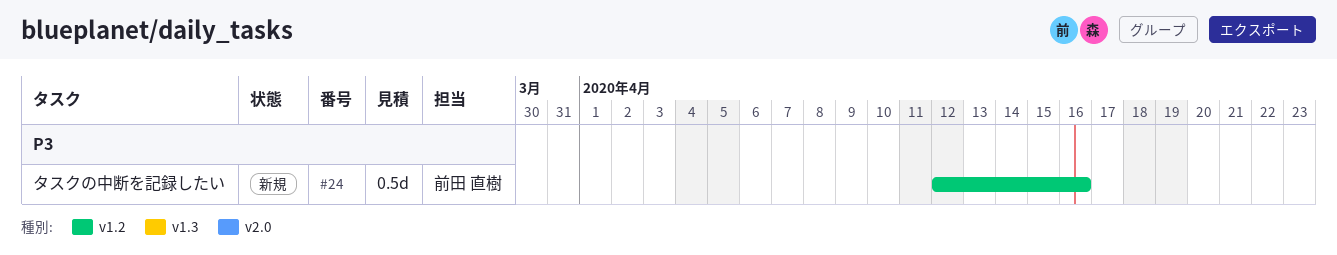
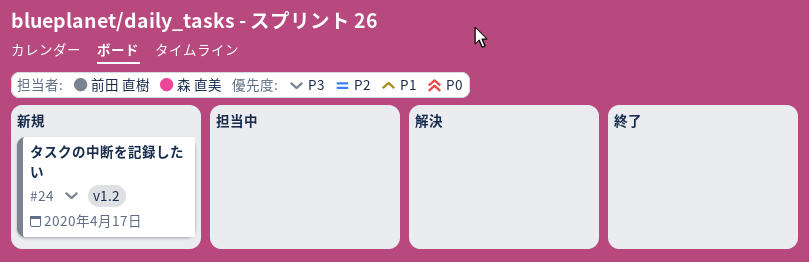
#24, due: Apr 16 -> Apr 17

